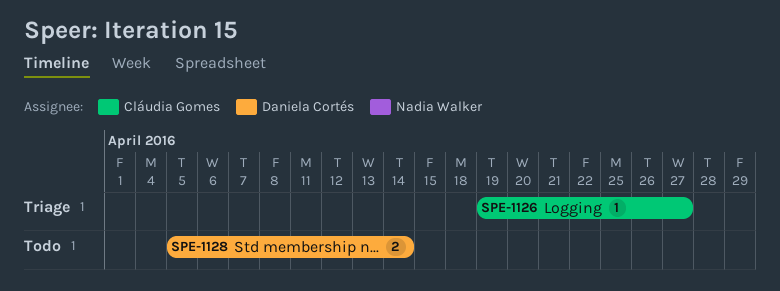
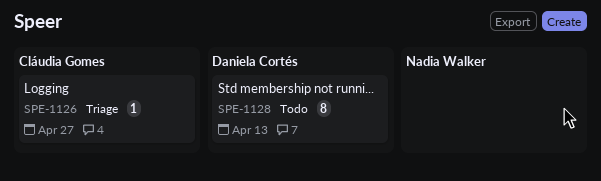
SPE-1128, estimate: 2 -> 8
SPE-1128, due: Apr 14 -> Apr 13

